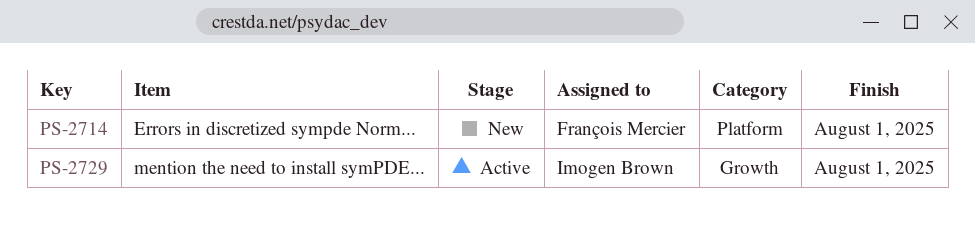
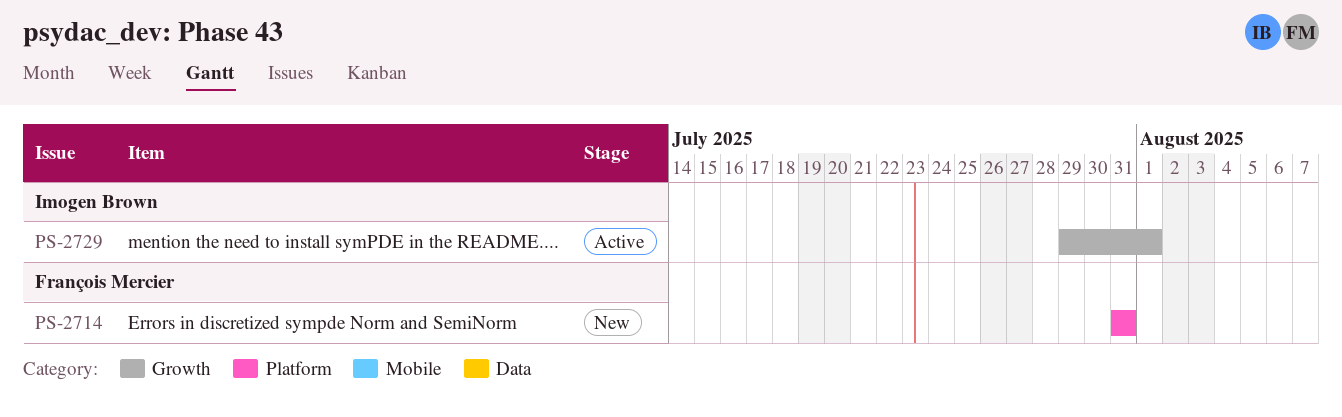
PS-2714, due: Aug 1 -> Jul 31

